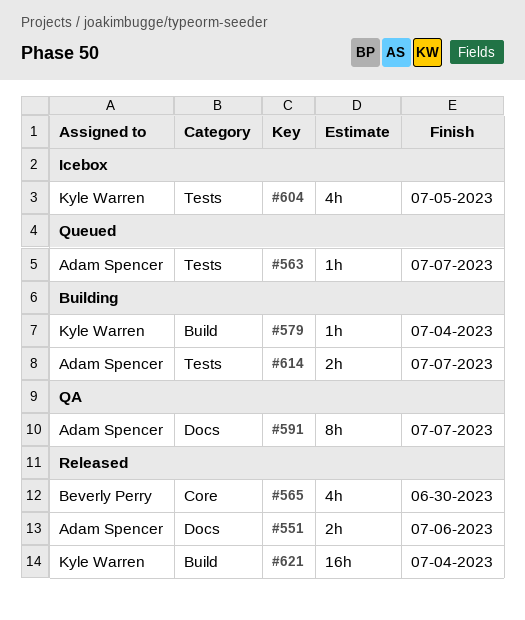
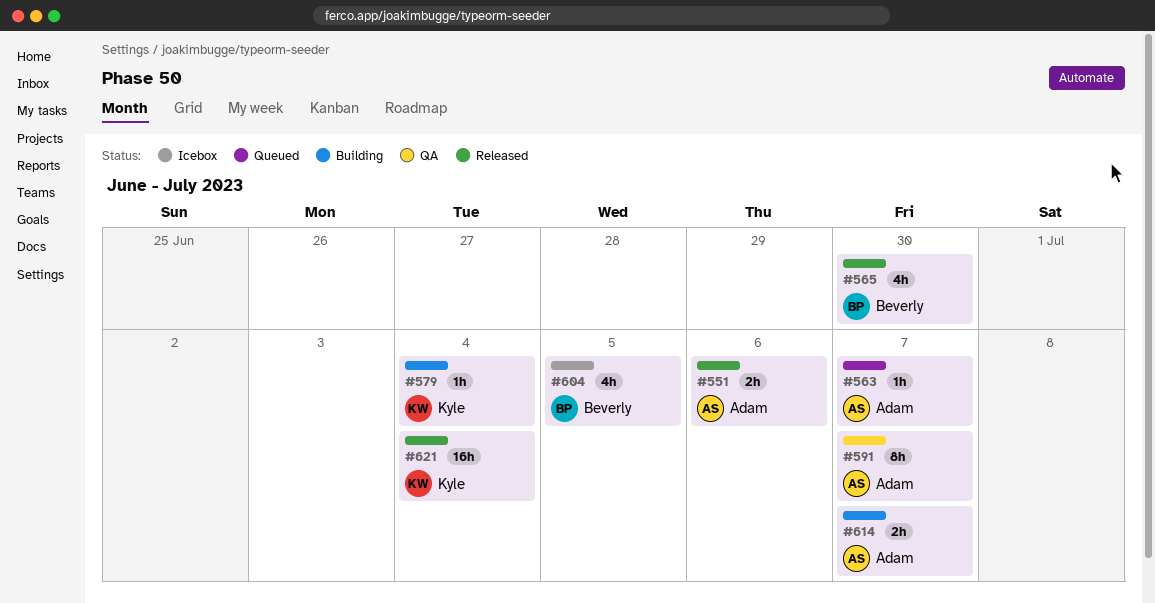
#604, owner: Kyle Warren -> Beverly Perry

